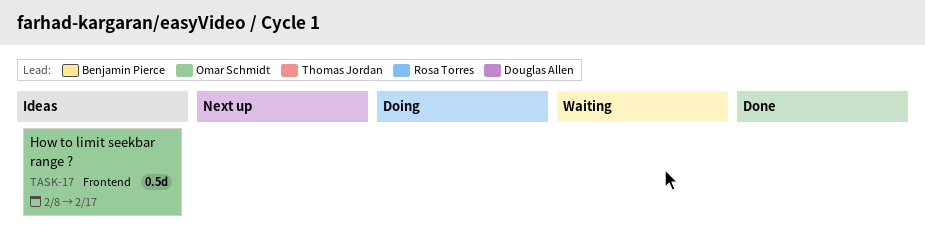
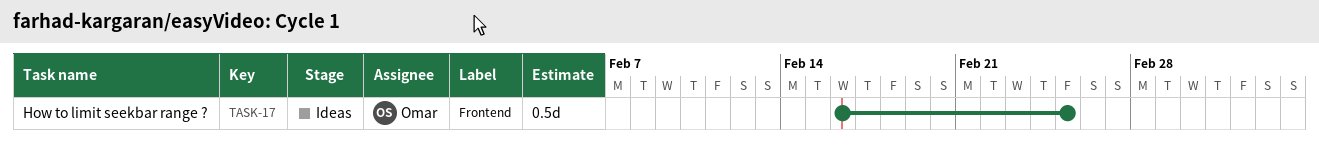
TASK-17, start: Feb 8 -> Feb 16
TASK-17, due: Feb 17 -> Feb 25

